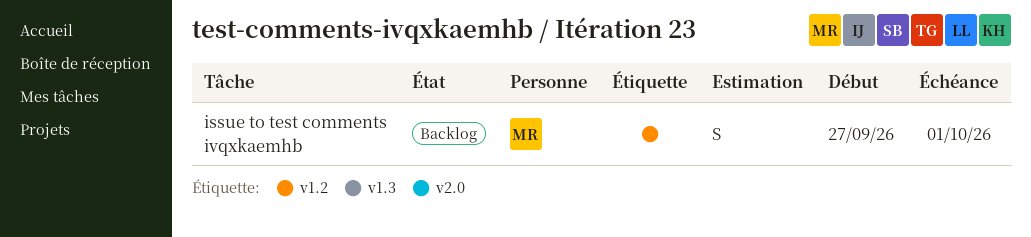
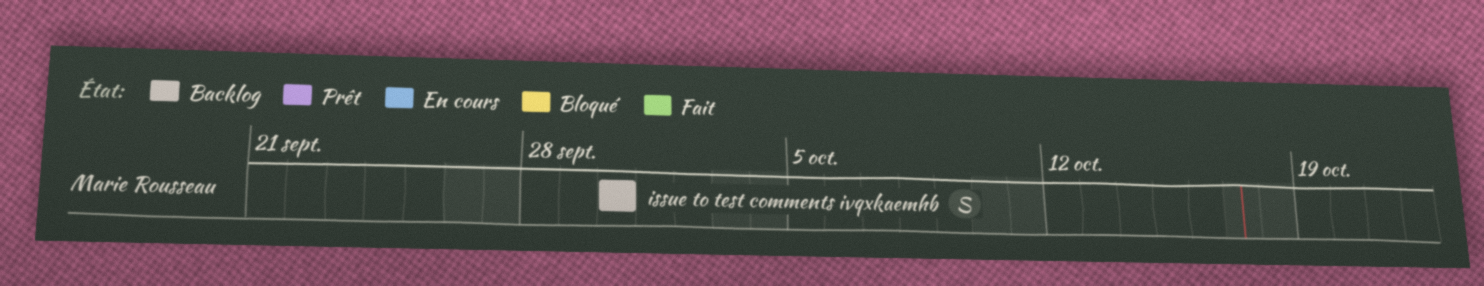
issue to test comments ivqxkaemhb, start: Sep 27 -> Sep 30
issue to test comments ivqxkaemhb, due: Oct 1 -> Sep 30

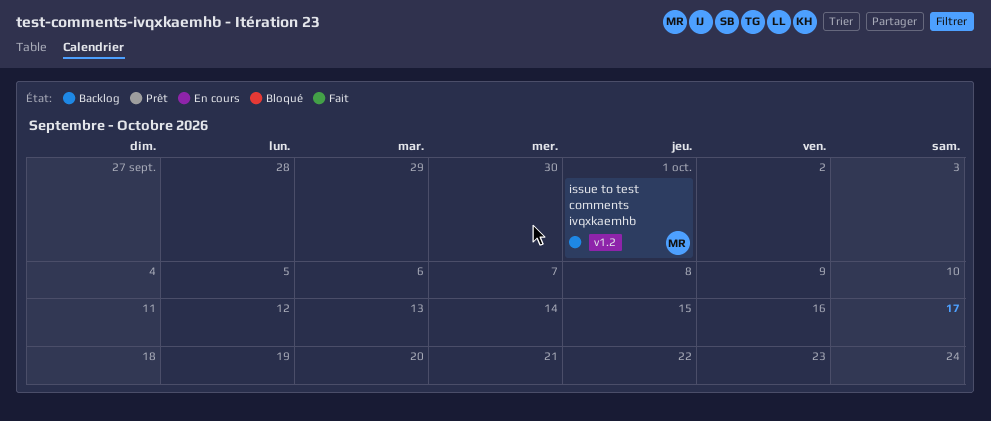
issue to test comments ivqxkaemhb, due: Sep 30 -> Oct 1

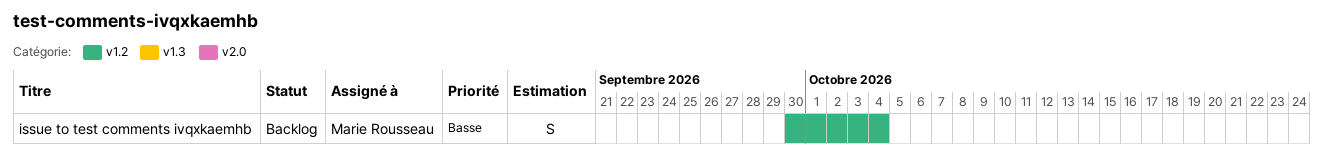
issue to test comments ivqxkaemhb, due: Oct 1 -> Oct 4

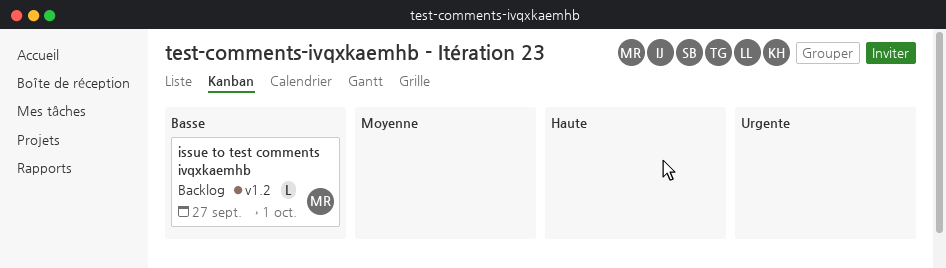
issue to test comments ivqxkaemhb, estimate: S -> L
issue to test comments ivqxkaemhb, start: Sep 30 -> Sep 27
issue to test comments ivqxkaemhb, due: Oct 4 -> Oct 1

